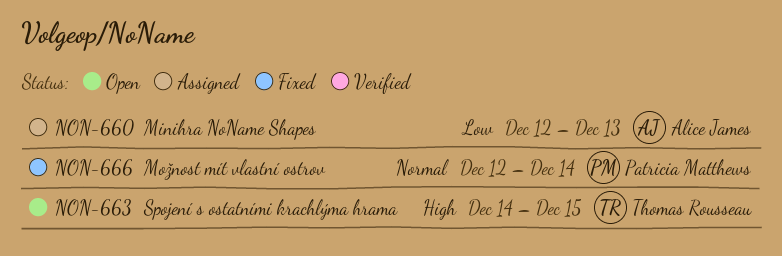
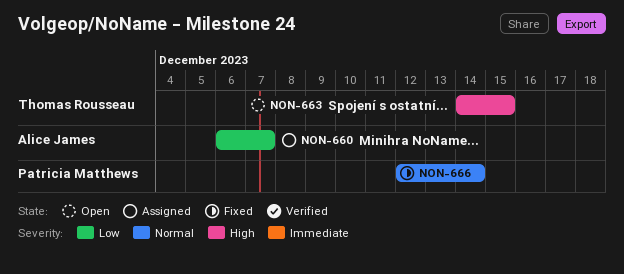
NON-660, start: Dec 12 -> Dec 6
NON-660, due: Dec 13 -> Dec 7

